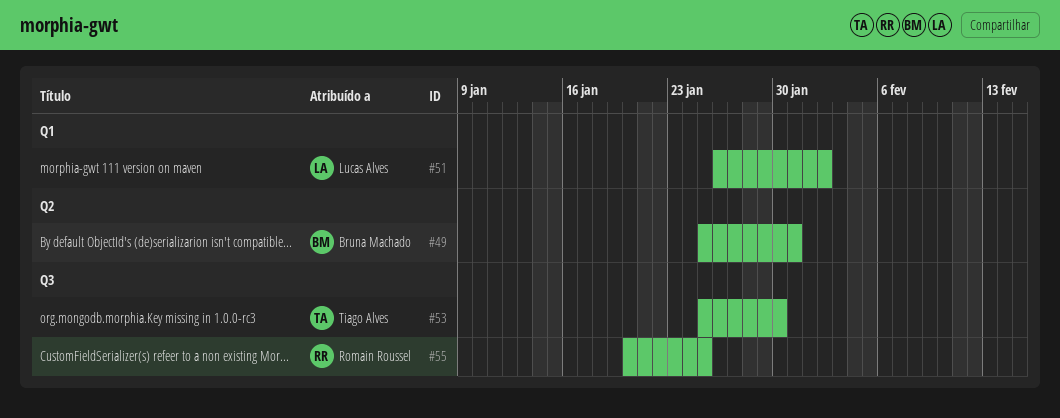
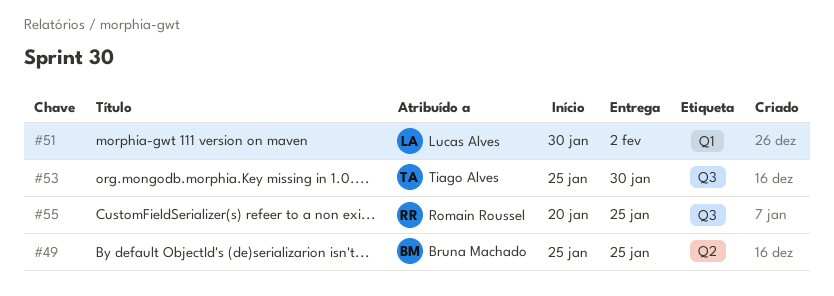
#49, due: Jan 31 -> Jan 25
#51, start: Jan 26 -> Jan 30

